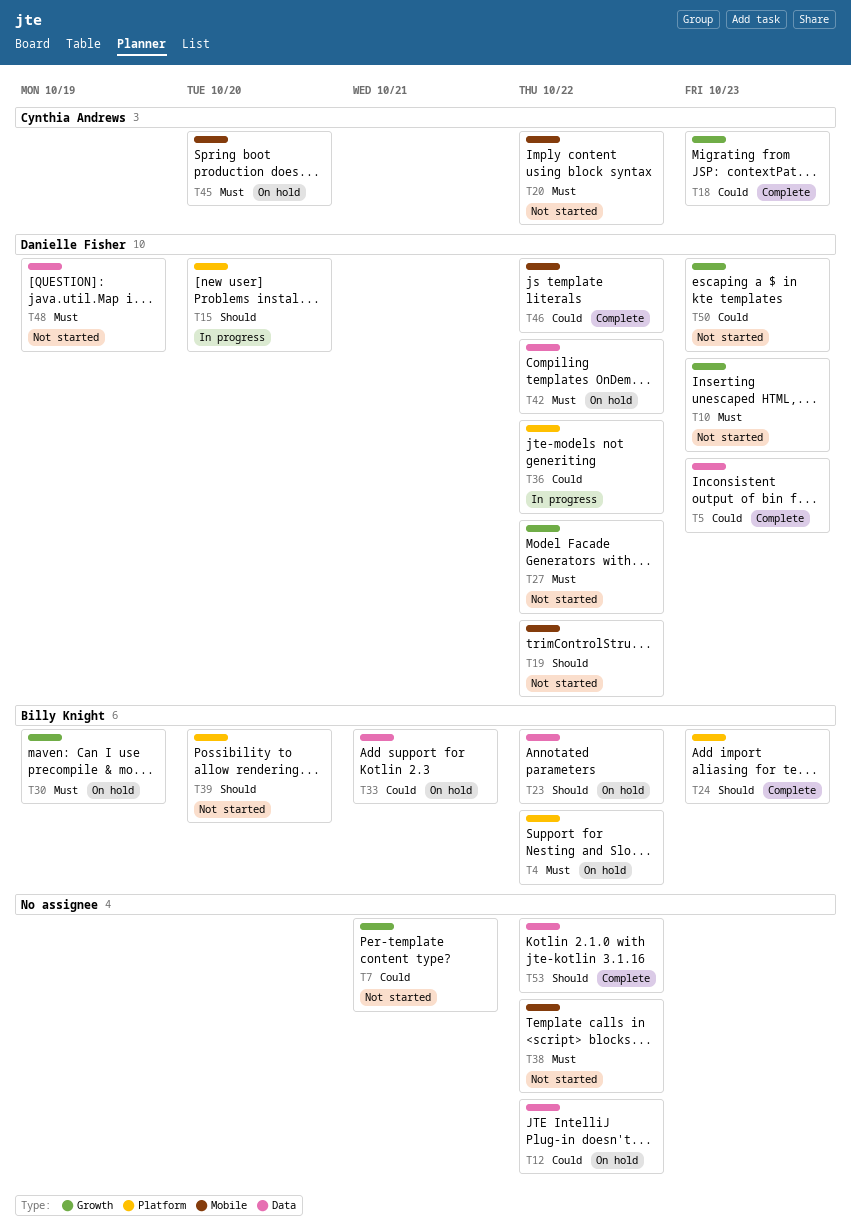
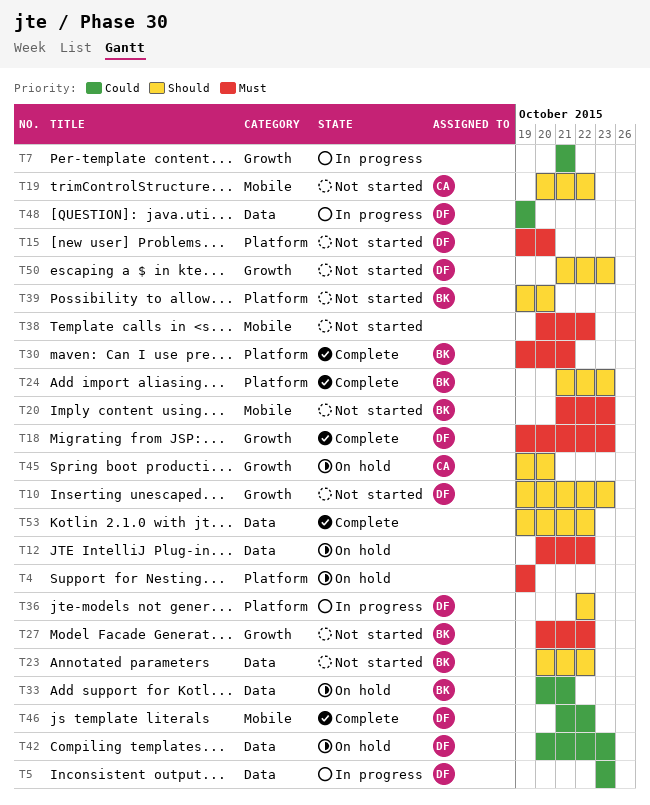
T4, owner: Billy Knight -> none
T4, due: Oct 22 -> Oct 19
T5, status: Complete -> In progress
T7, status: Not started -> In progress
T10, priority: Must -> Should
T12, priority: Could -> Must
T15, status: In progress -> Not started
T15, priority: Should -> Must
T18, owner: Cynthia Andrews -> Danielle Fisher
T18, priority: Could -> Must
T19, owner: Danielle Fisher -> Cynthia Andrews
T20, owner: Cynthia Andrews -> Billy Knight
T20, due: Oct 22 -> Oct 23
T23, status: On hold -> Not started
T27, owner: Danielle Fisher -> Billy Knight
T30, status: On hold -> Complete
T30, label: Growth -> Platform
T30, due: Oct 19 -> Oct 21
T36, priority: Could -> Should
T42, priority: Must -> Could
T42, due: Oct 22 -> Oct 23
T45, priority: Must -> Should
T45, label: Mobile -> Growth
T48, status: Not started -> In progress
T48, priority: Must -> Could
T50, priority: Could -> Should

